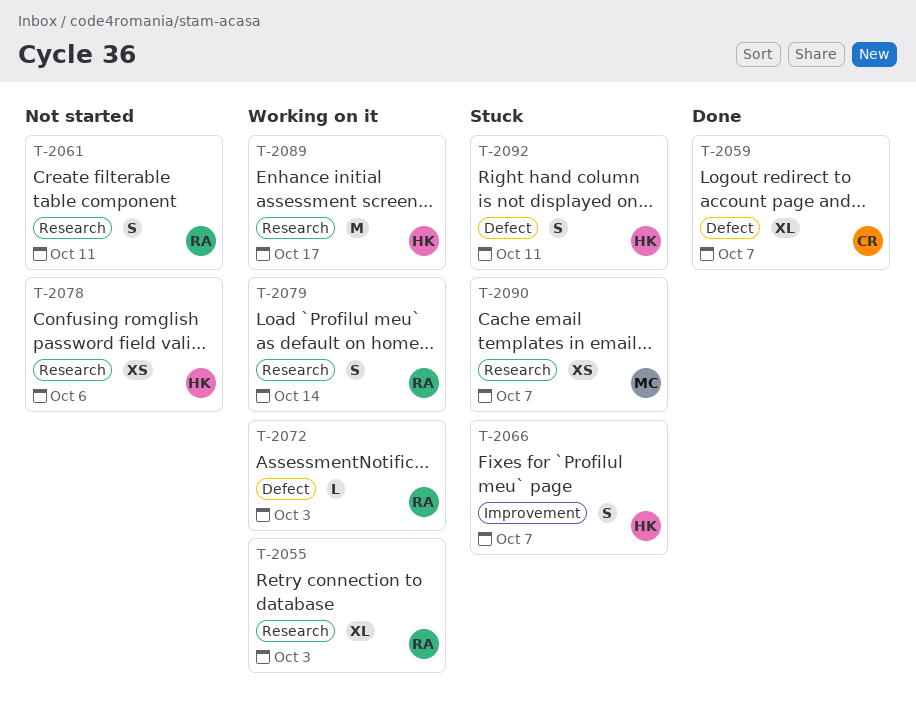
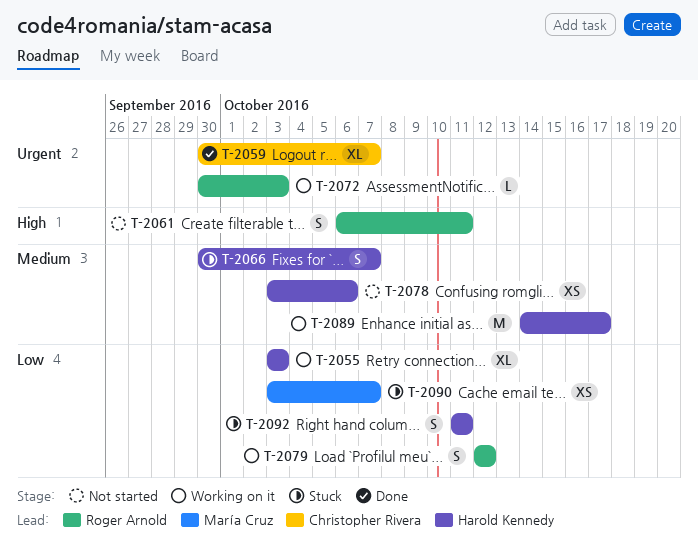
T-2055, owner: Roger Arnold -> Harold Kennedy
T-2079, due: Oct 14 -> Oct 12

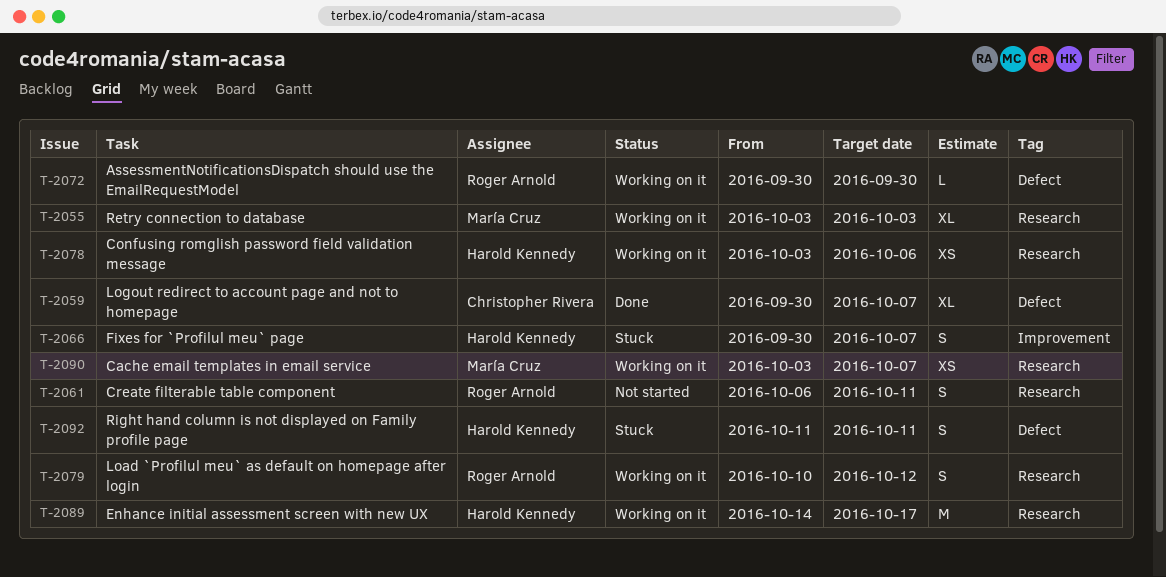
T-2055, owner: Harold Kennedy -> María Cruz
T-2072, due: Oct 3 -> Sep 30
T-2078, status: Not started -> Working on it
T-2079, start: Oct 12 -> Oct 10
T-2090, status: Stuck -> Working on it

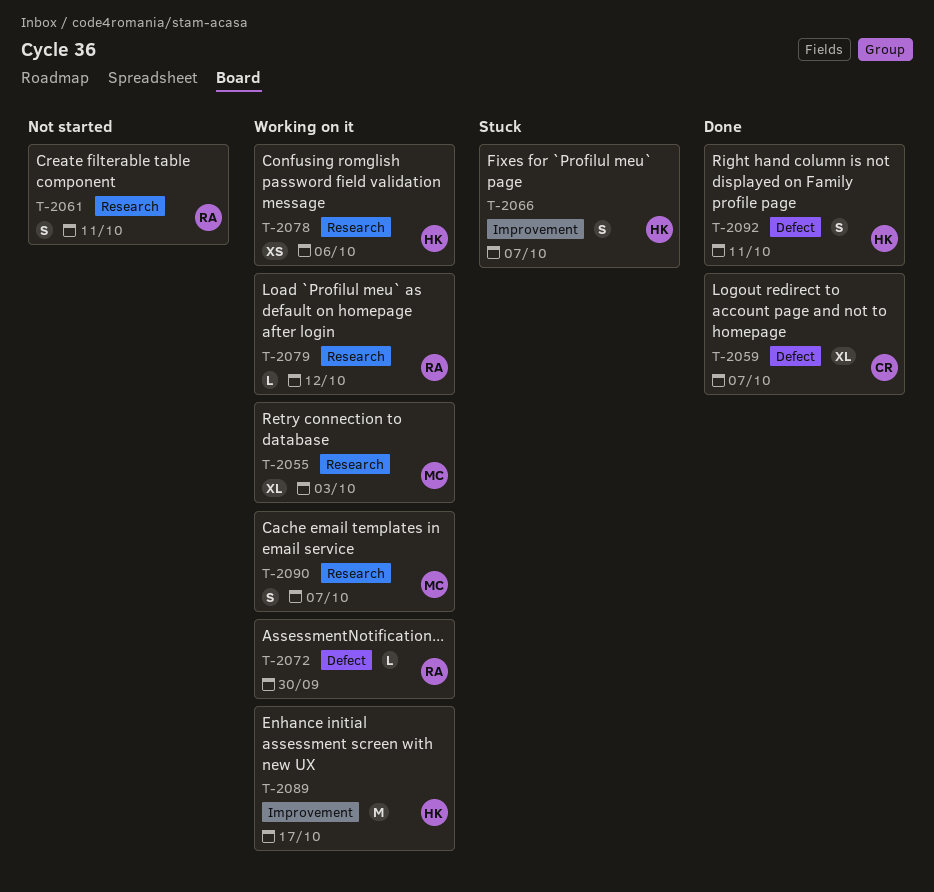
T-2079, estimate: S -> L
T-2089, label: Research -> Improvement
T-2090, estimate: XS -> S
T-2092, status: Stuck -> Done

